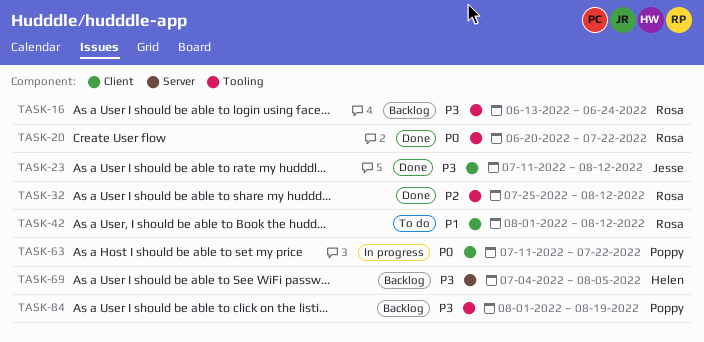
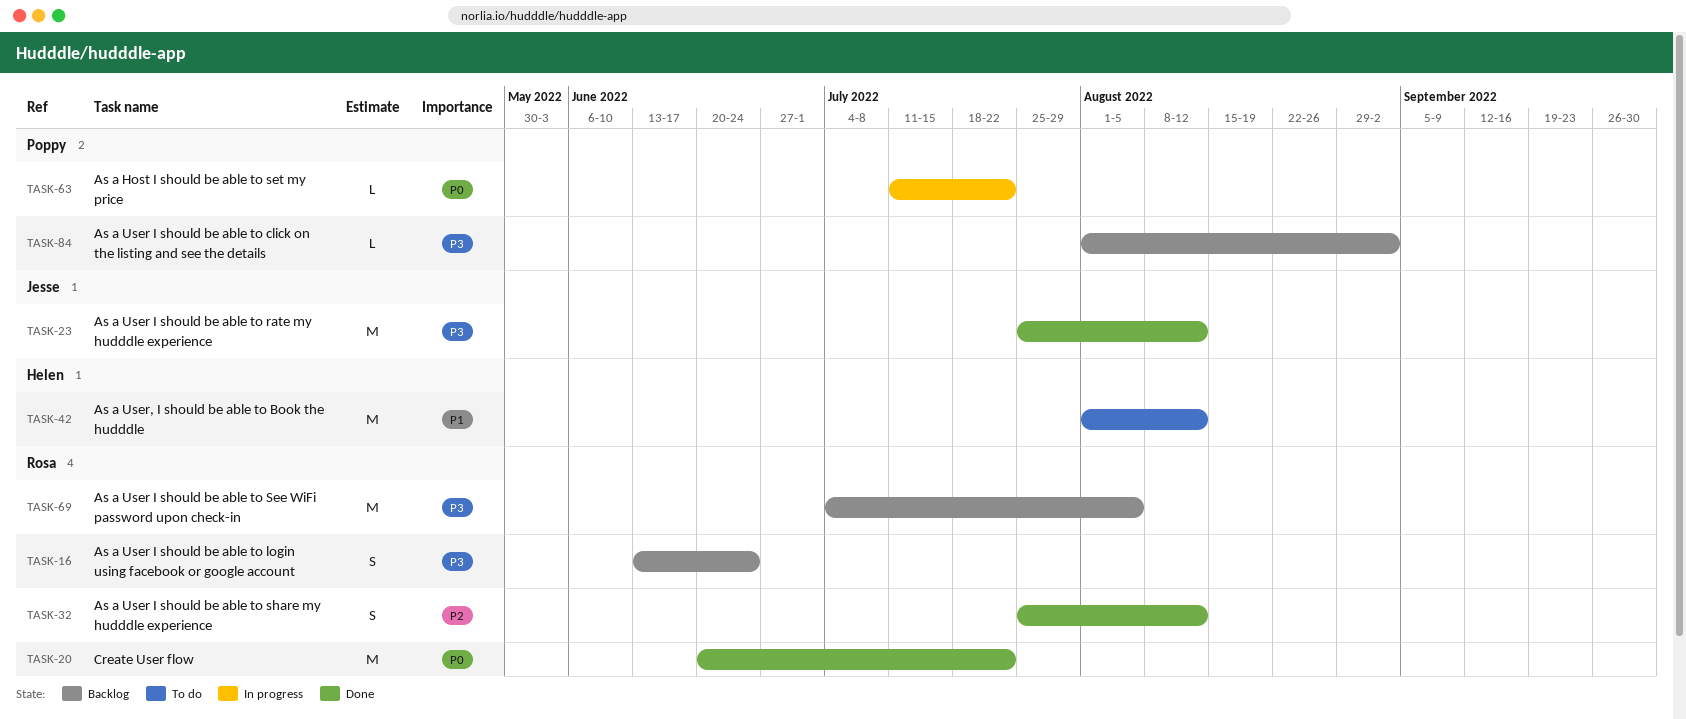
TASK-23, start: Jul 11 -> Jul 25
TASK-42, owner: Rosa -> Helen
TASK-69, owner: Helen -> Rosa
TASK-84, due: Aug 19 -> Sep 2

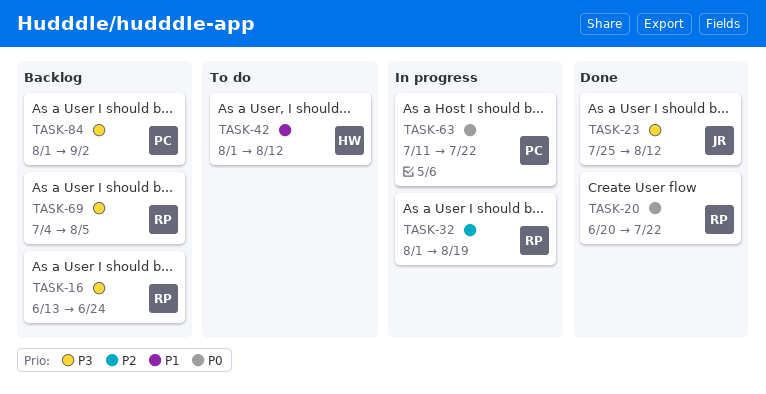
TASK-32, status: Done -> In progress
TASK-32, start: Jul 25 -> Aug 1
TASK-32, due: Aug 12 -> Aug 19

